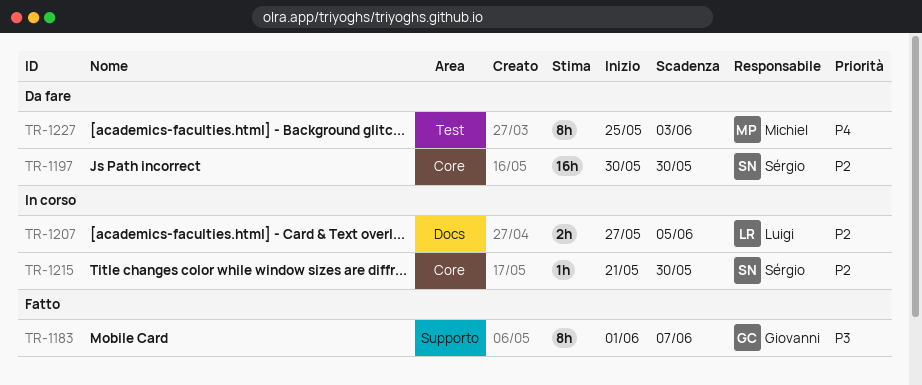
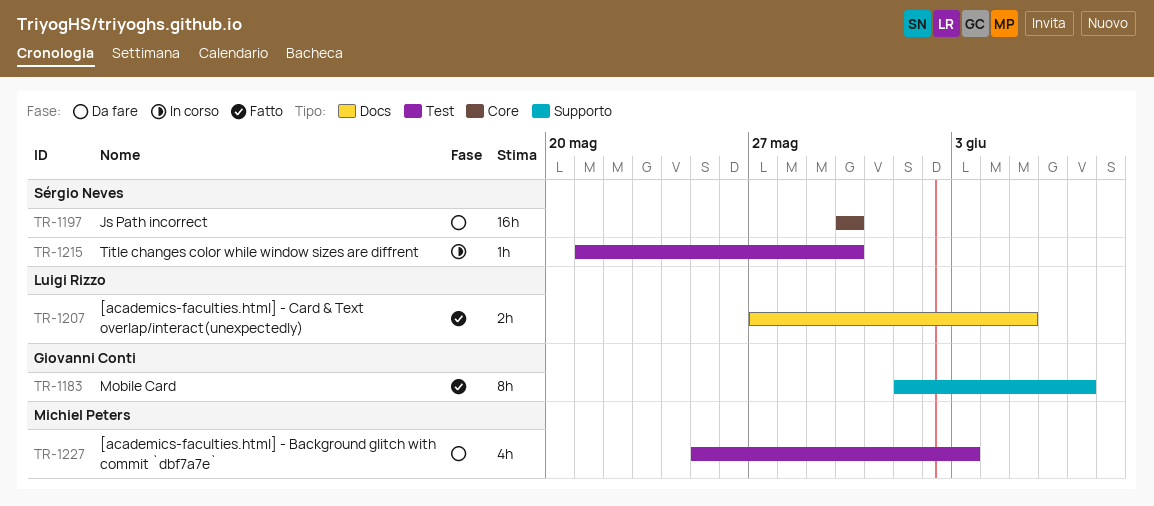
TR-1207, status: In corso -> Fatto
TR-1215, label: Core -> Test
TR-1227, estimate: 8h -> 4h

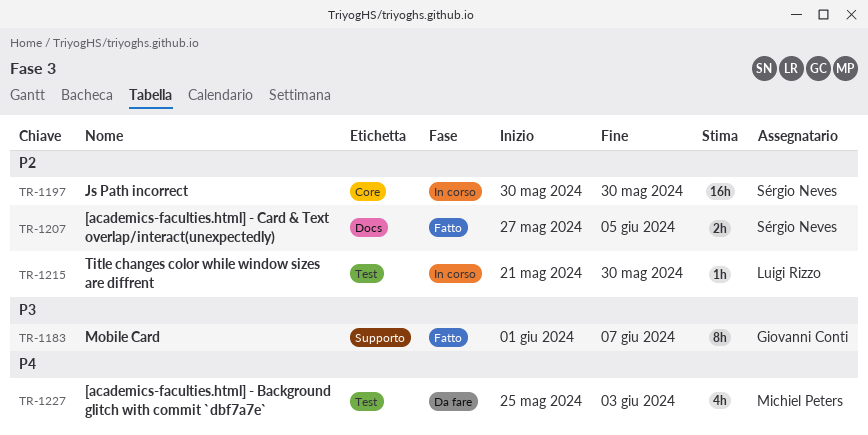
TR-1197, status: Da fare -> In corso
TR-1207, owner: Luigi Rizzo -> Sérgio Neves
TR-1215, owner: Sérgio Neves -> Luigi Rizzo

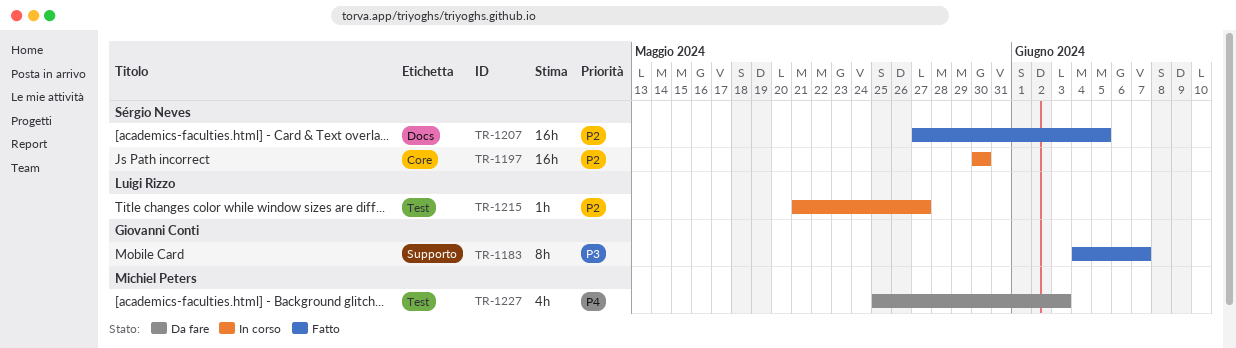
TR-1183, start: Jun 1 -> Jun 4
TR-1207, estimate: 2h -> 16h
TR-1215, due: May 30 -> May 27

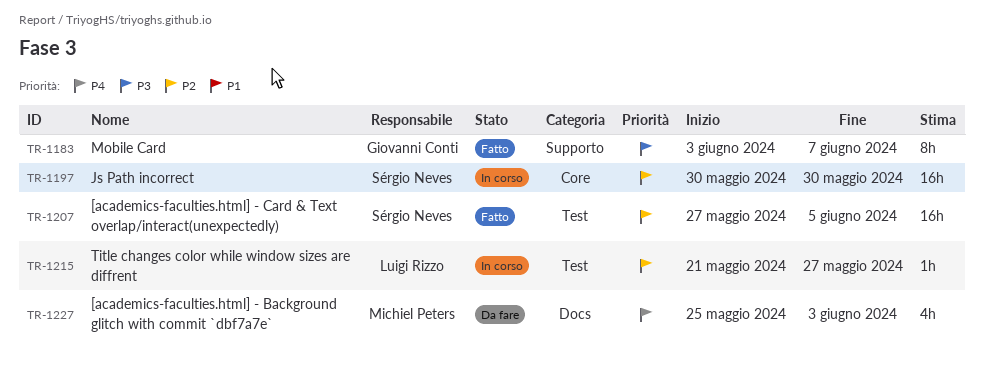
TR-1183, start: Jun 4 -> Jun 3
TR-1207, label: Docs -> Test
TR-1227, label: Test -> Docs

